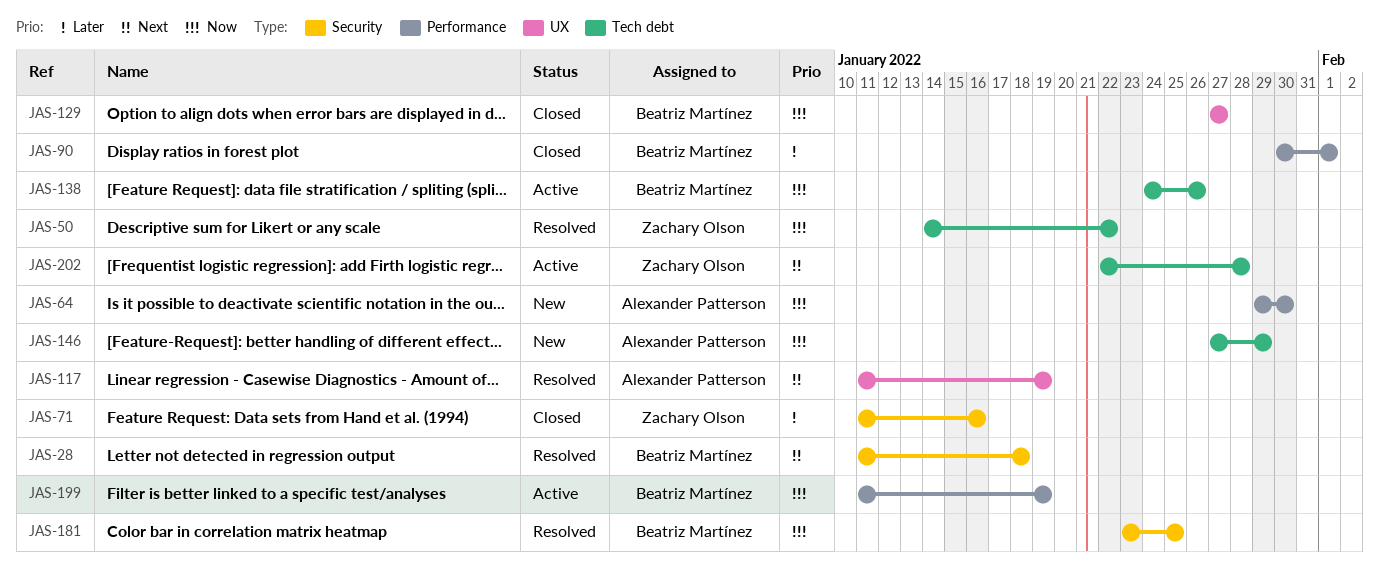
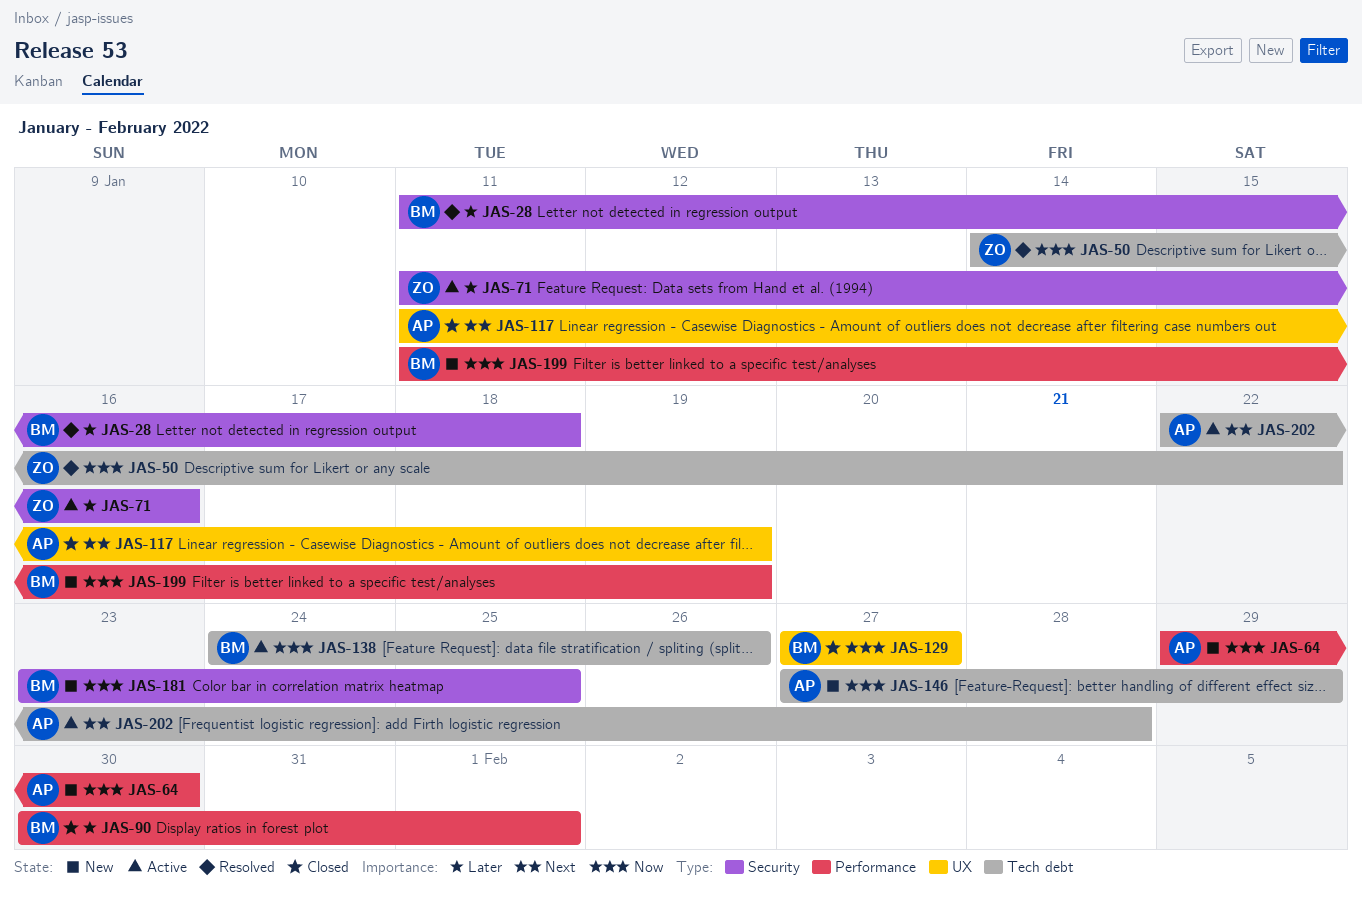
JAS-28, priority: Next -> Later
JAS-71, status: Closed -> Active
JAS-117, status: Resolved -> Closed
JAS-181, status: Resolved -> New
JAS-199, status: Active -> New
JAS-202, owner: Zachary Olson -> Alexander Patterson

